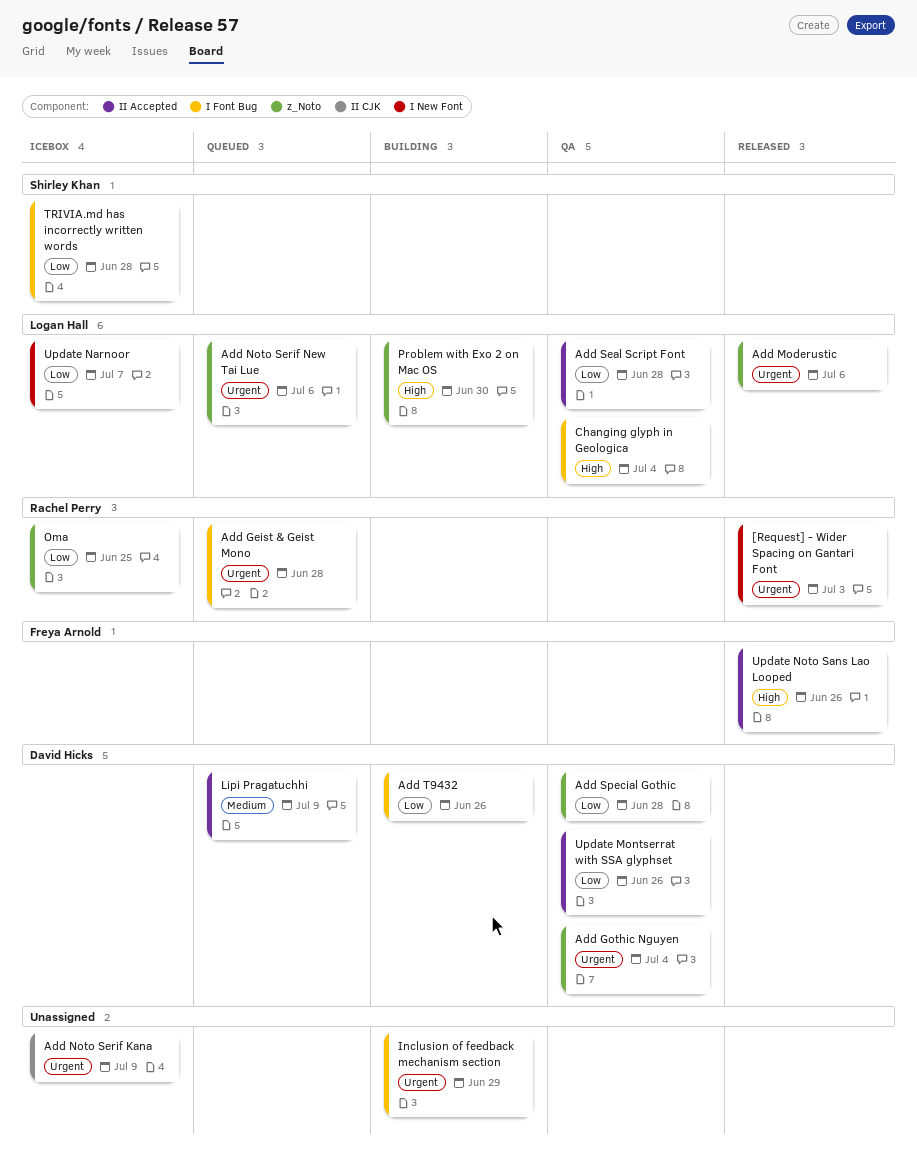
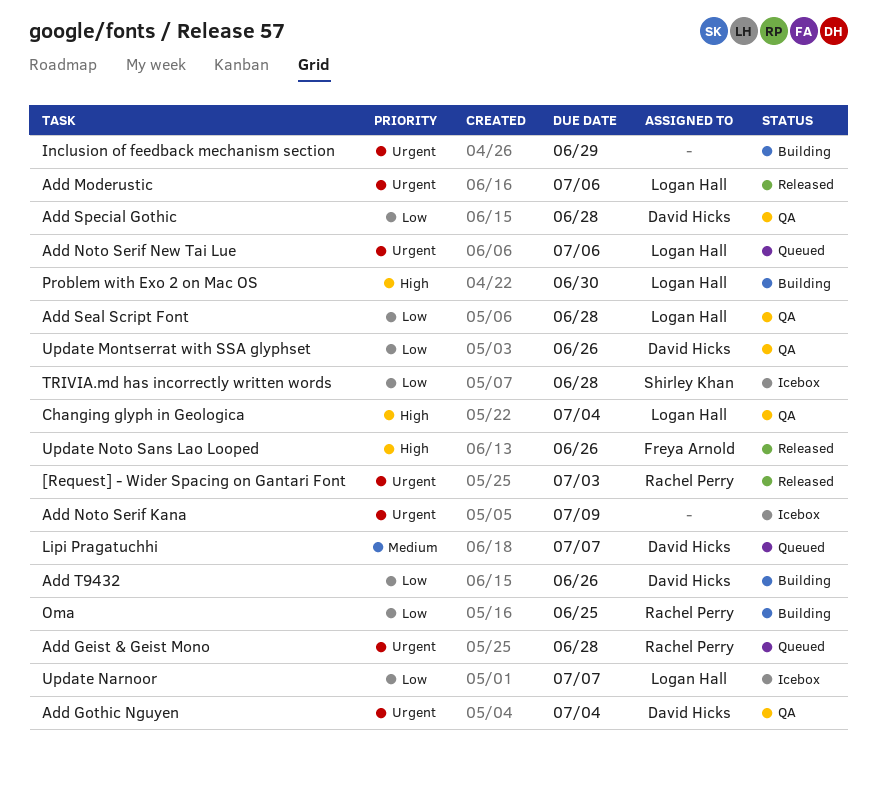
Lipi Pragatuchhi, due: Jul 9 -> Jul 7
Oma, status: Icebox -> Building

